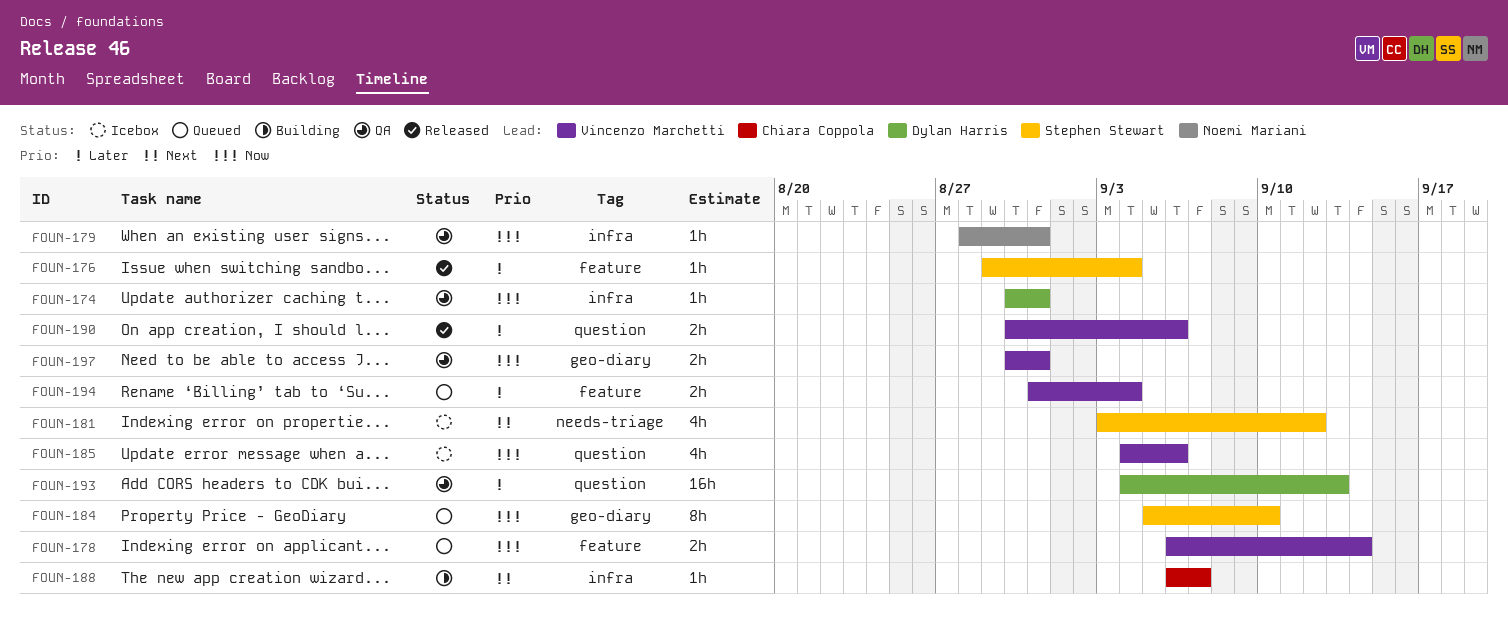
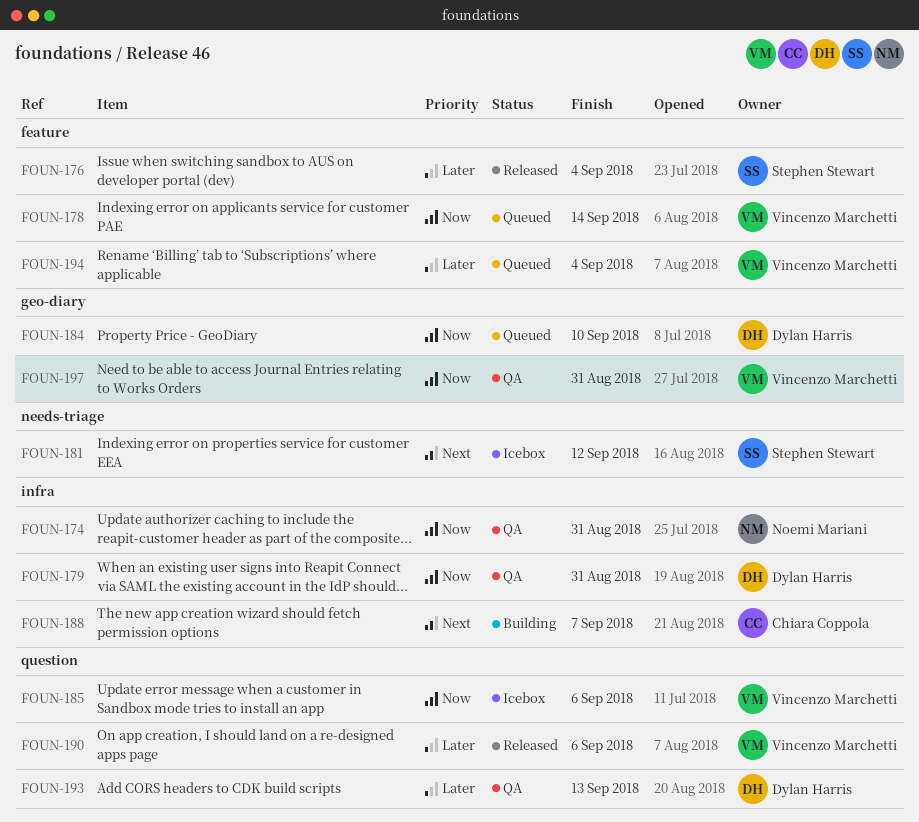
FOUN-174, owner: Dylan Harris -> Noemi Mariani
FOUN-179, owner: Noemi Mariani -> Dylan Harris
FOUN-184, owner: Stephen Stewart -> Dylan Harris

